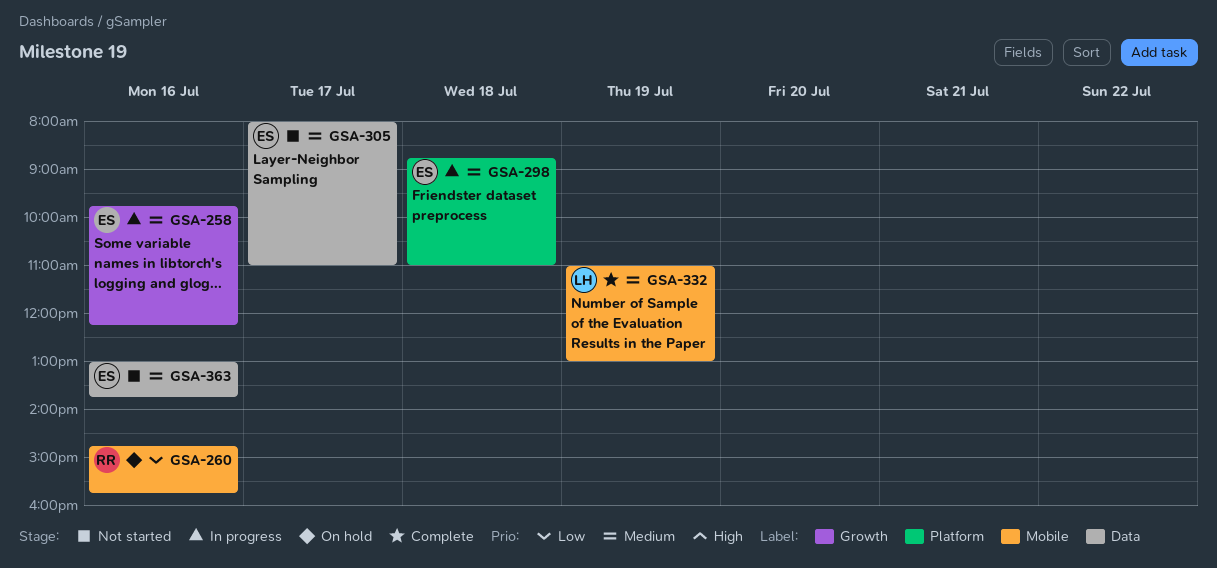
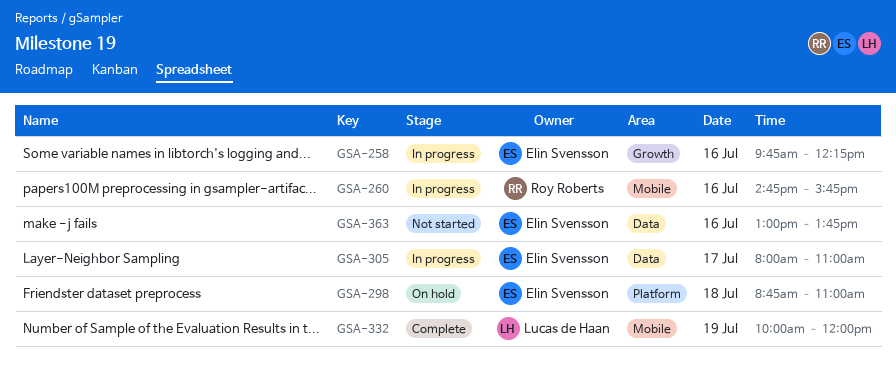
GSA-260, status: On hold -> In progress
GSA-298, status: In progress -> On hold
GSA-305, status: Not started -> In progress
GSA-332, begins: 11:00 -> 10:00
GSA-332, ends: 13:00 -> 12:00

